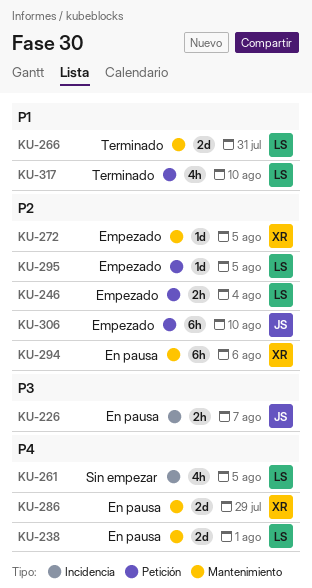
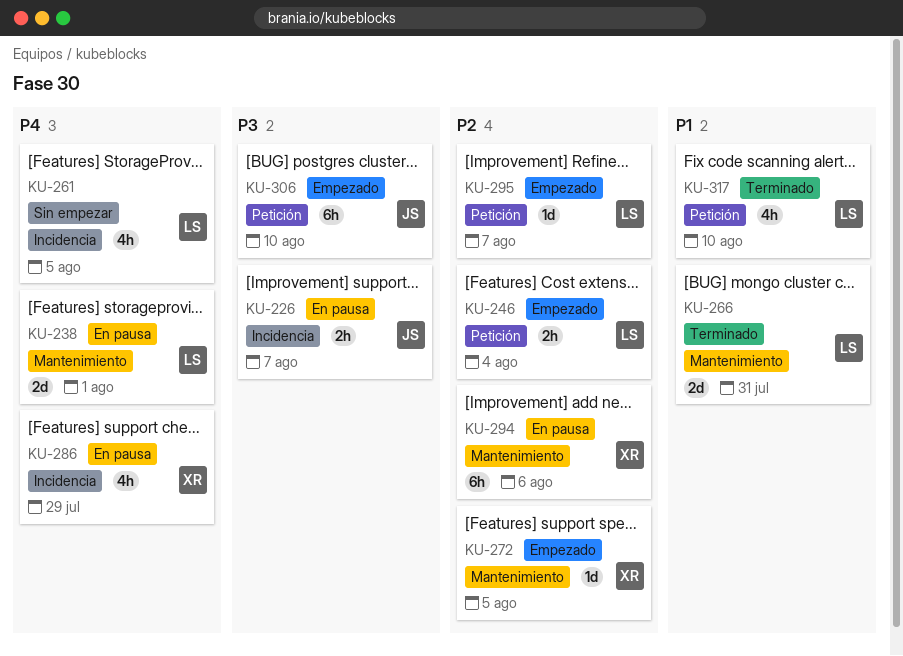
KU-286, label: Mantenimiento -> Incidencia
KU-286, estimate: 2d -> 4h
KU-295, due: Aug 5 -> Aug 7
KU-306, priority: P2 -> P3

